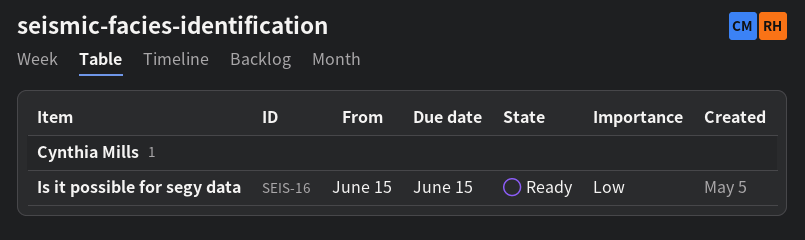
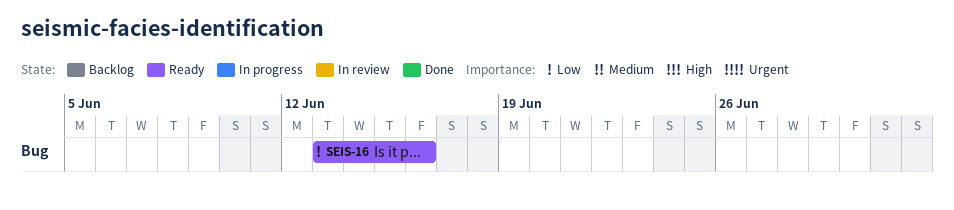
SEIS-16, start: Jun 15 -> Jun 13
SEIS-16, due: Jun 15 -> Jun 16

